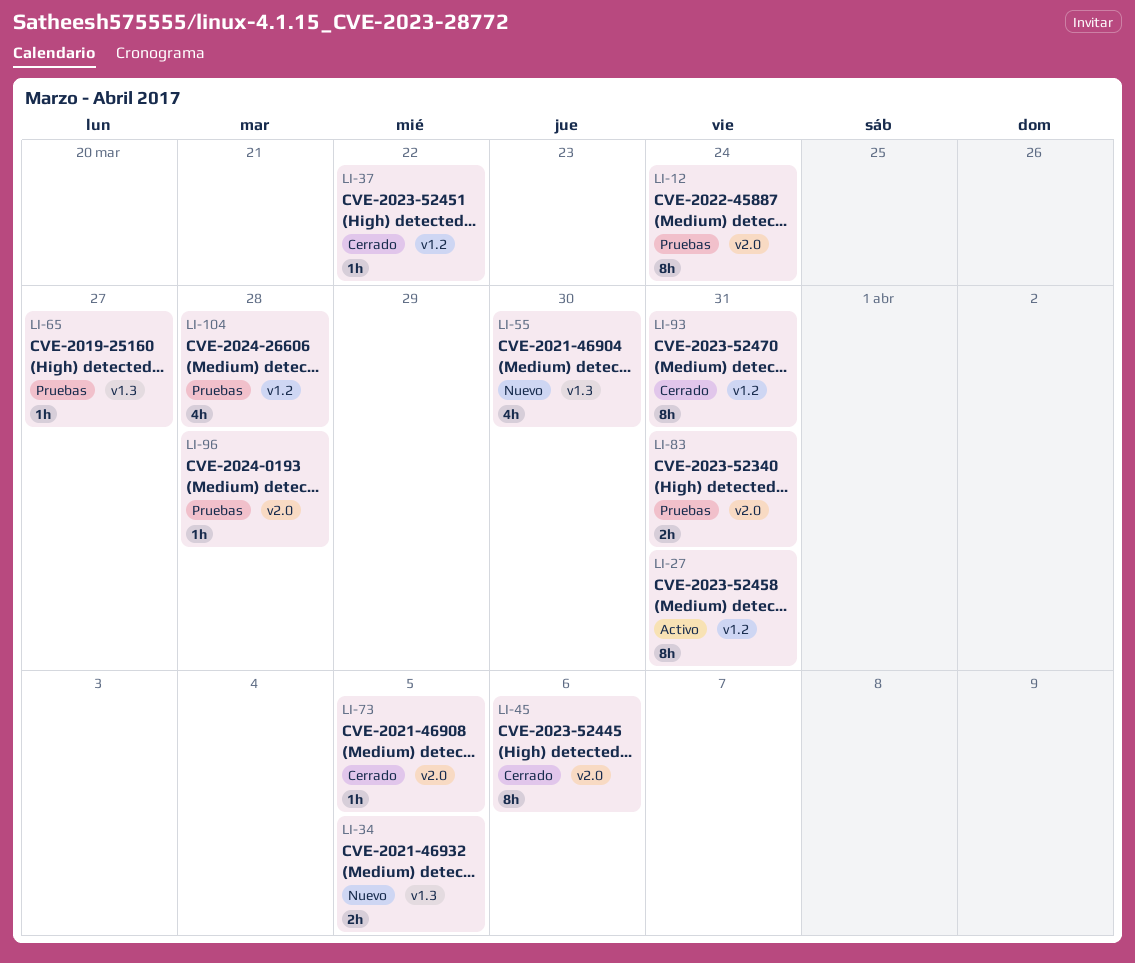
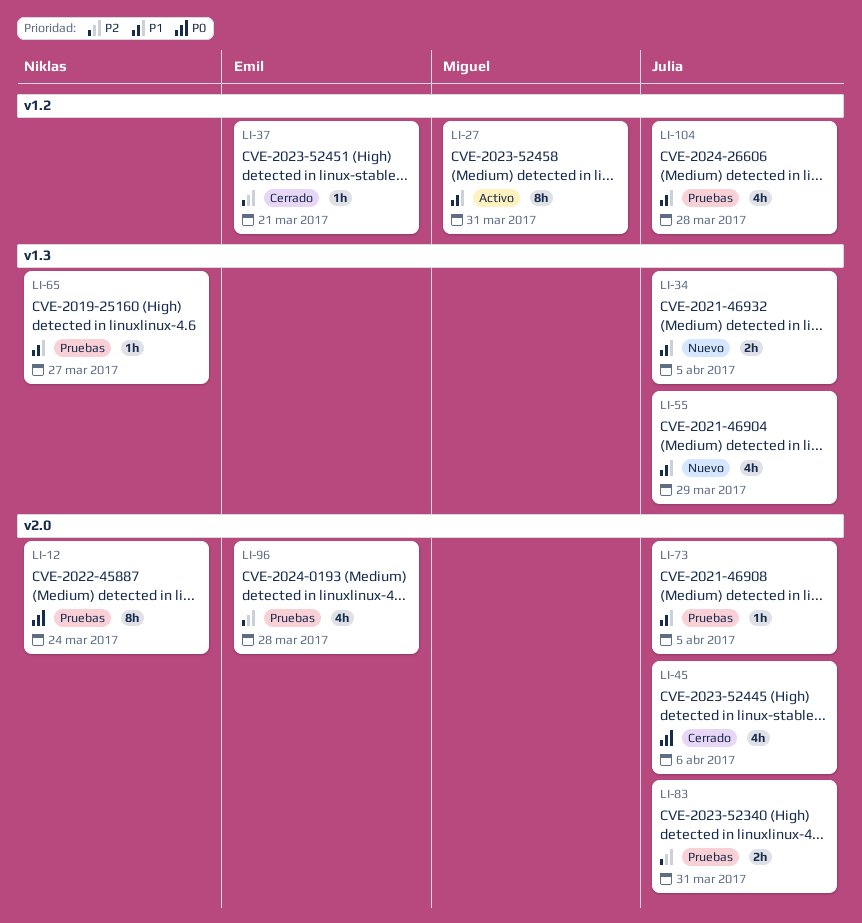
LI-37, due: Mar 22 -> Mar 21
LI-45, estimate: 8h -> 4h
LI-55, due: Mar 30 -> Mar 29
LI-73, status: Cerrado -> Pruebas
LI-93: present -> none
LI-96, estimate: 1h -> 4h

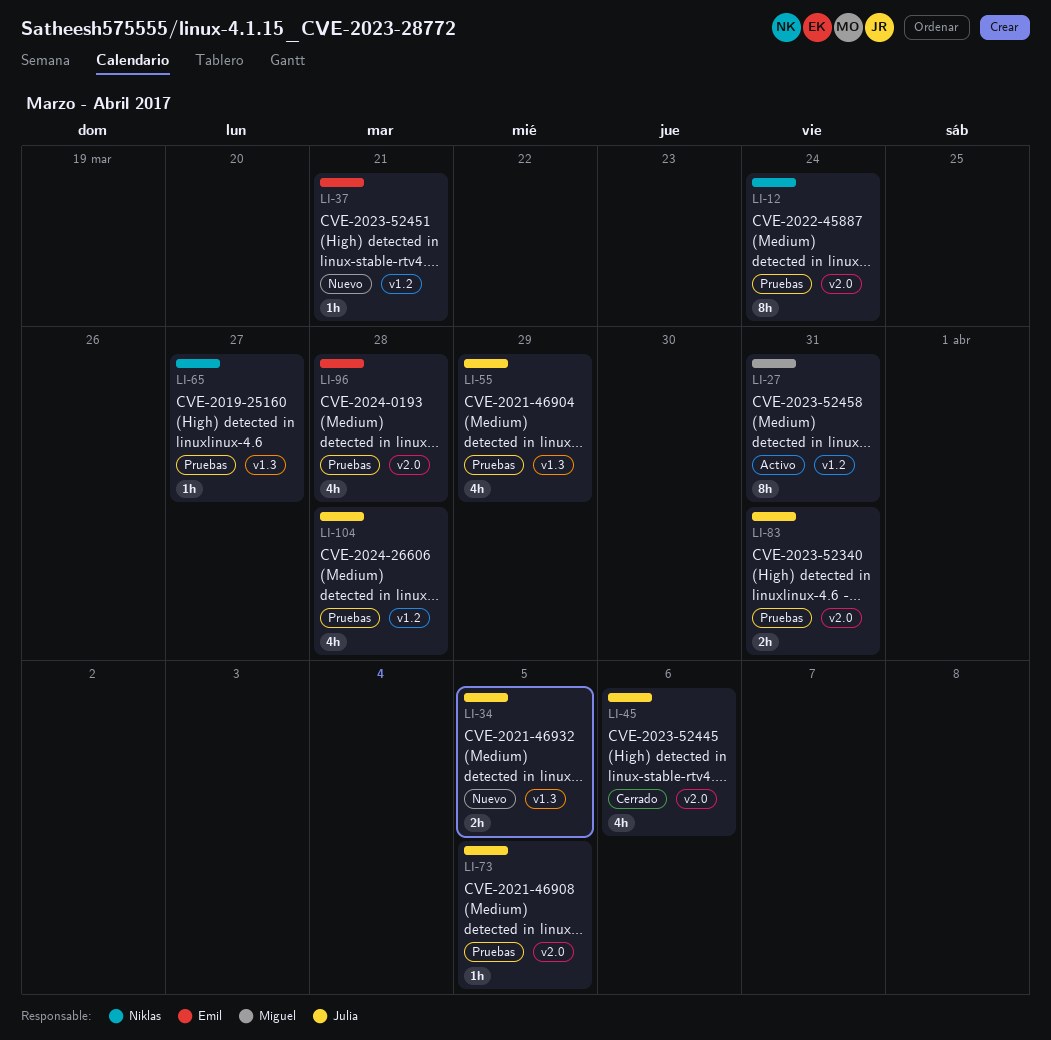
LI-37, status: Cerrado -> Nuevo
LI-55, status: Nuevo -> Pruebas

